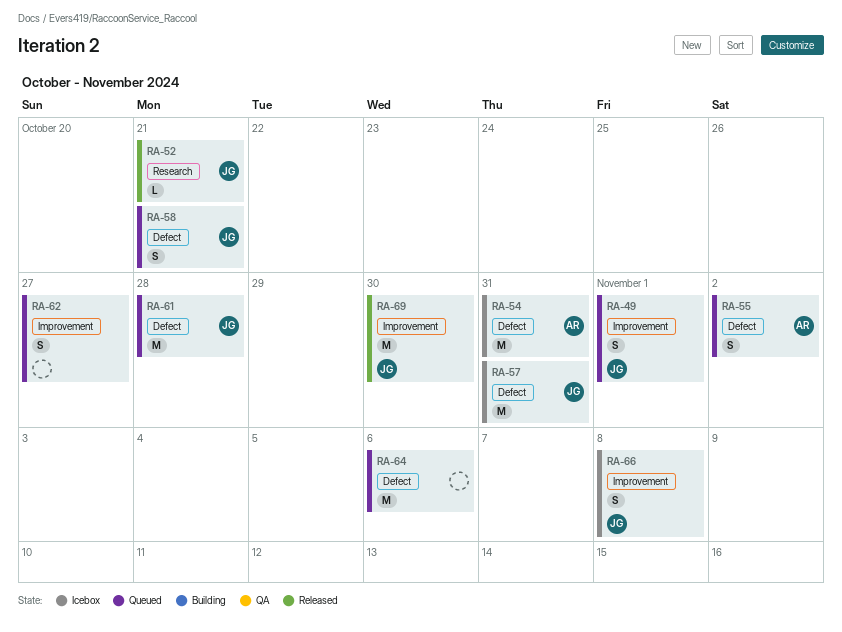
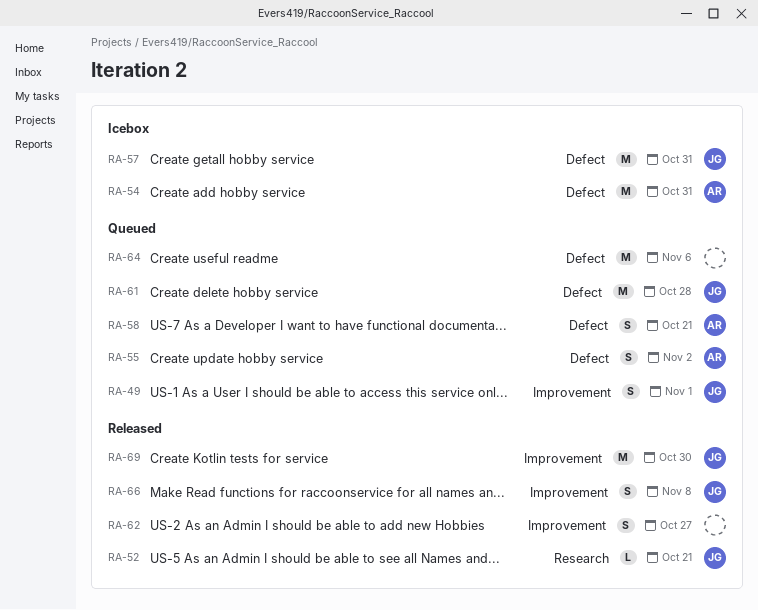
RA-58, owner: JG -> AR
RA-62, status: Queued -> Released
RA-66, status: Icebox -> Released

